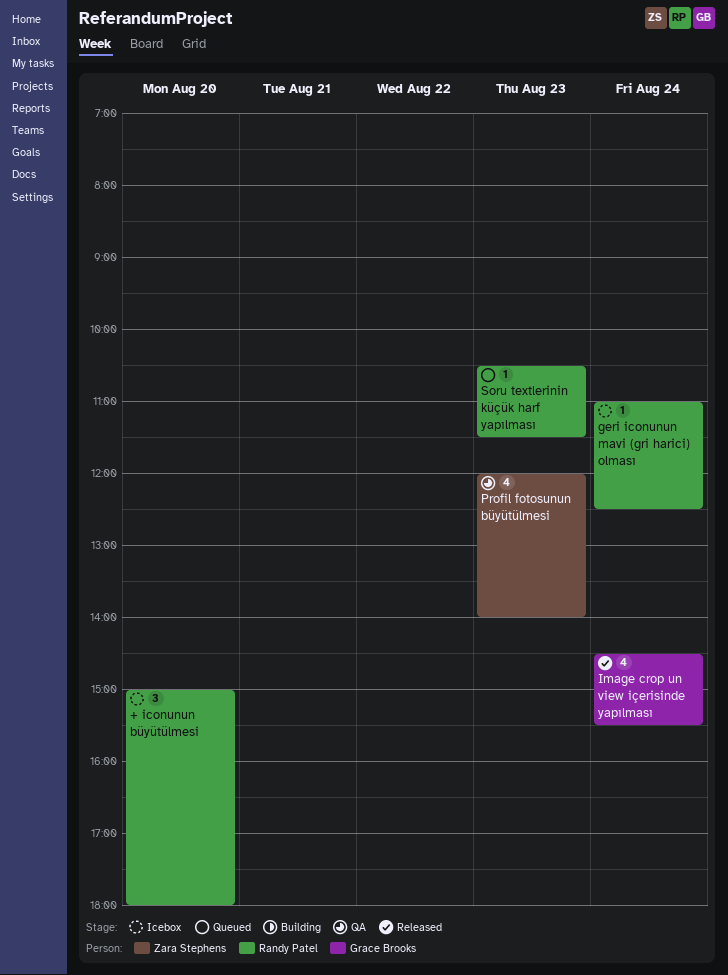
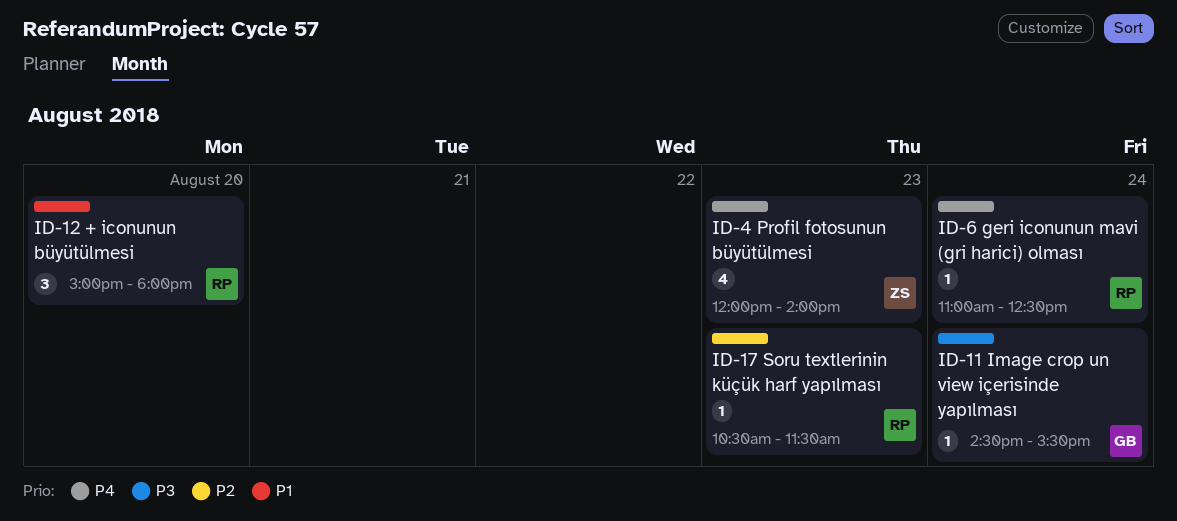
Image crop un view içerisinde yapılması, estimate: 4 -> 1

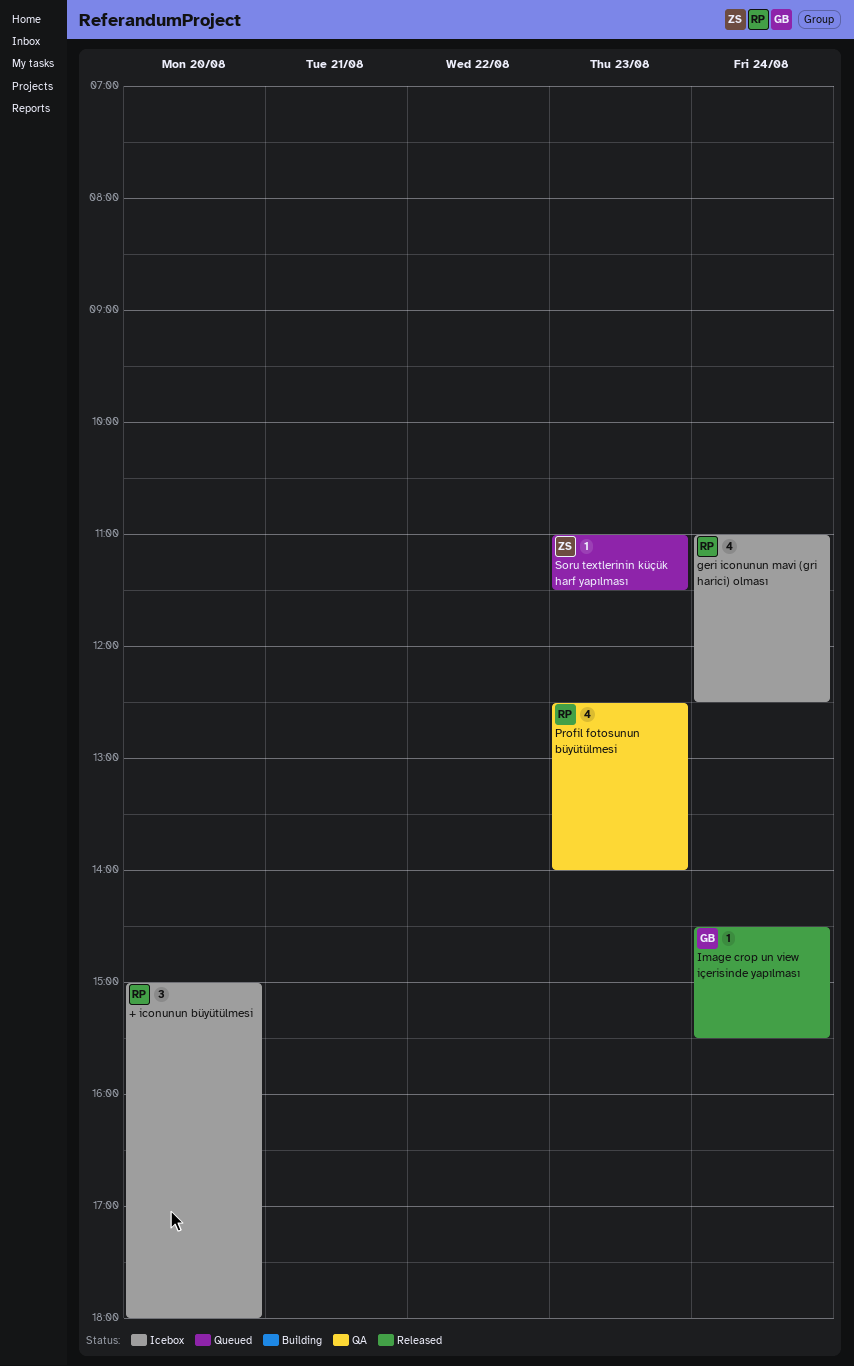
geri iconunun mavi (gri harici) olması, estimate: 1 -> 4
Profil fotosunun büyütülmesi, owner: ZS -> RP
Profil fotosunun büyütülmesi, begins: 12:00 -> 12:30
Soru textlerinin küçük harf yapılması, owner: RP -> ZS
Soru textlerinin küçük harf yapılması, begins: 10:30 -> 11:00

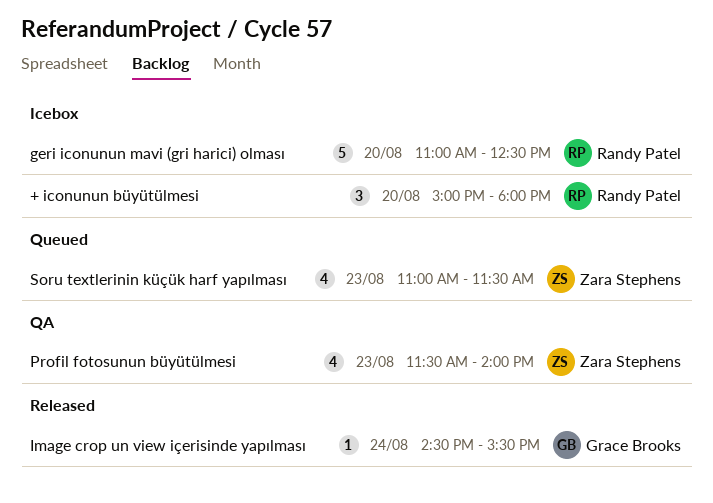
geri iconunun mavi (gri harici) olması, estimate: 4 -> 5
geri iconunun mavi (gri harici) olması, day: Aug 24 -> Aug 20
Profil fotosunun büyütülmesi, owner: Randy Patel -> Zara Stephens
Profil fotosunun büyütülmesi, begins: 12:30 -> 11:30
Soru textlerinin küçük harf yapılması, estimate: 1 -> 4

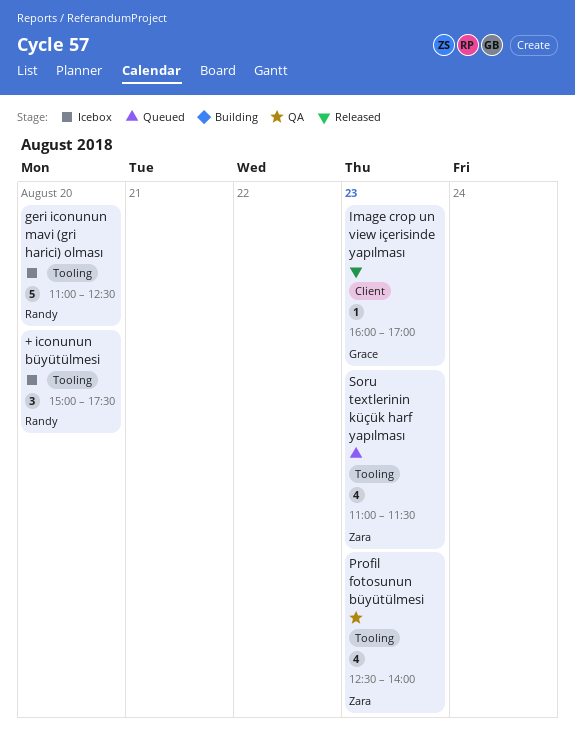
+ iconunun büyütülmesi, ends: 18:00 -> 17:30
Image crop un view içerisinde yapılması, day: Aug 24 -> Aug 23
Image crop un view içerisinde yapılması, begins: 14:30 -> 16:00
Image crop un view içerisinde yapılması, ends: 15:30 -> 17:00
Profil fotosunun büyütülmesi, begins: 11:30 -> 12:30

